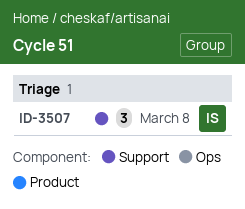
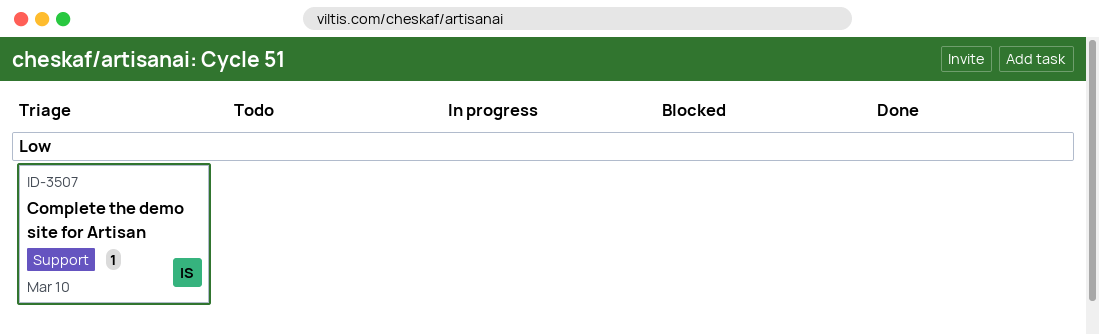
ID-3507, estimate: 3 -> 1
ID-3507, due: Mar 8 -> Mar 10

